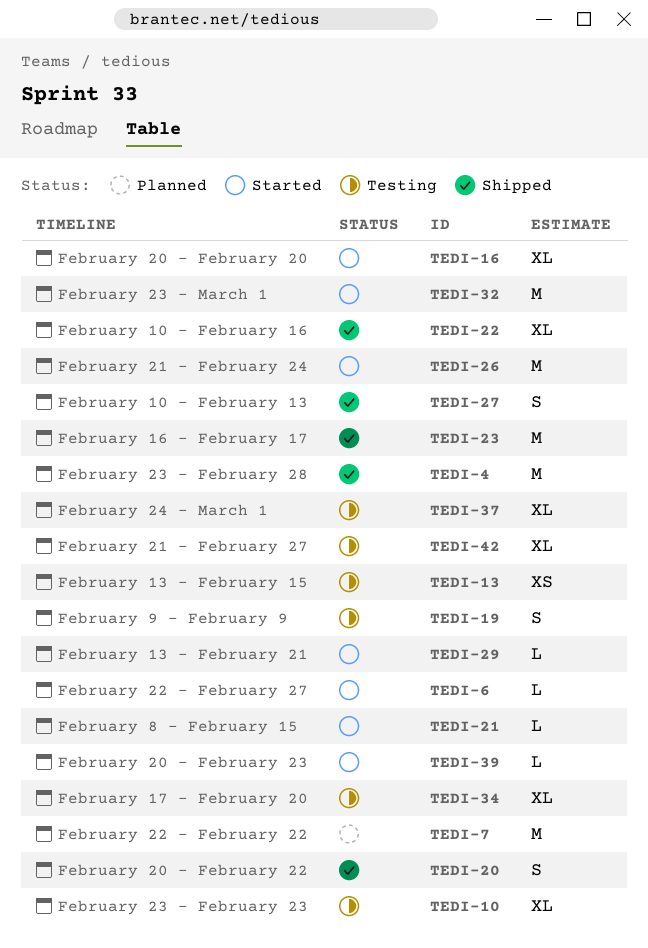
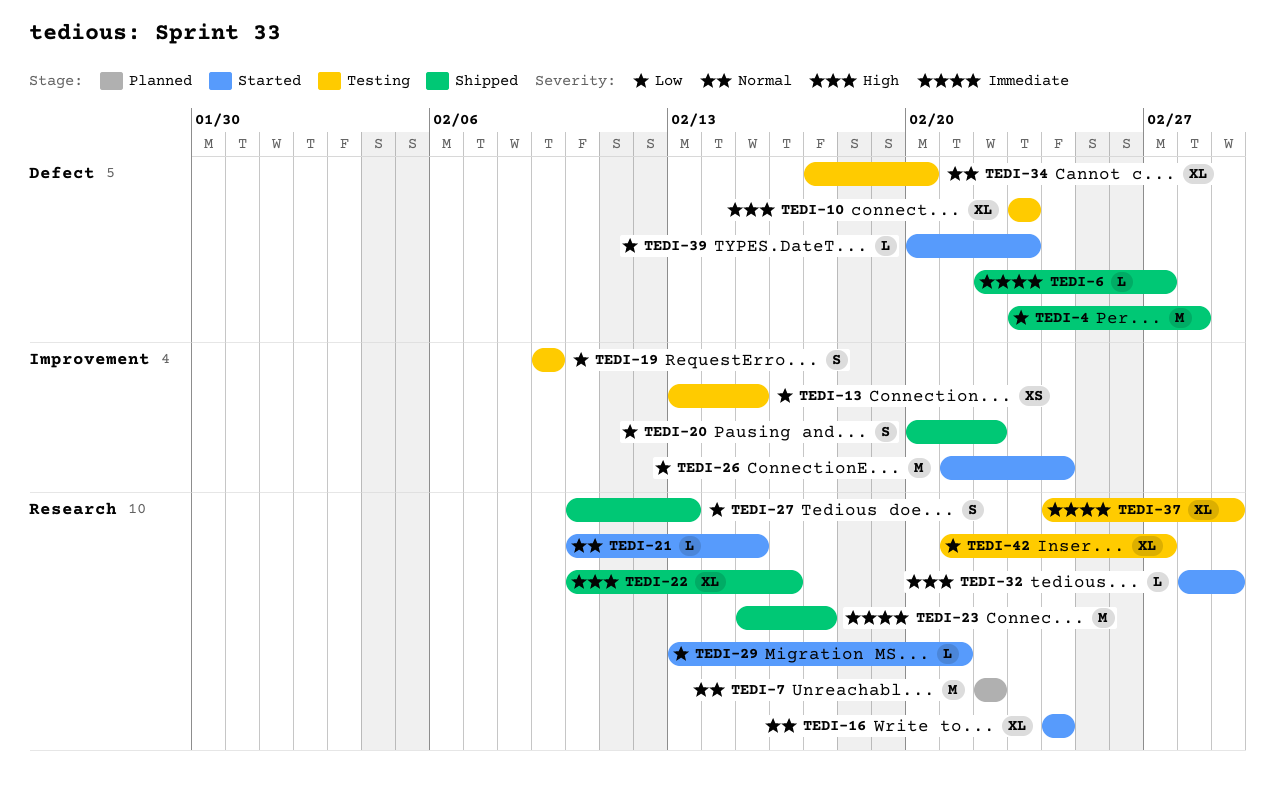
TEDI-6, status: Started -> Shipped
TEDI-16, start: Feb 20 -> Feb 24
TEDI-16, due: Feb 20 -> Feb 24
TEDI-21, start: Feb 8 -> Feb 10
TEDI-23, start: Feb 16 -> Feb 15
TEDI-32, estimate: M -> L
TEDI-32, start: Feb 23 -> Feb 28

